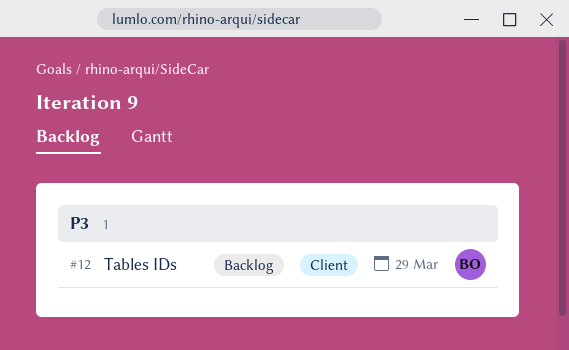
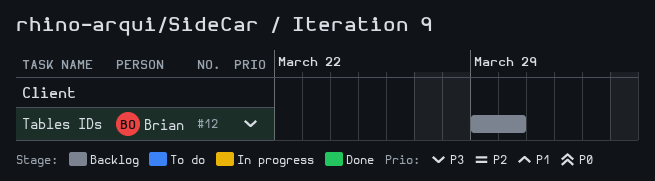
#12, due: Mar 29 -> Mar 30

